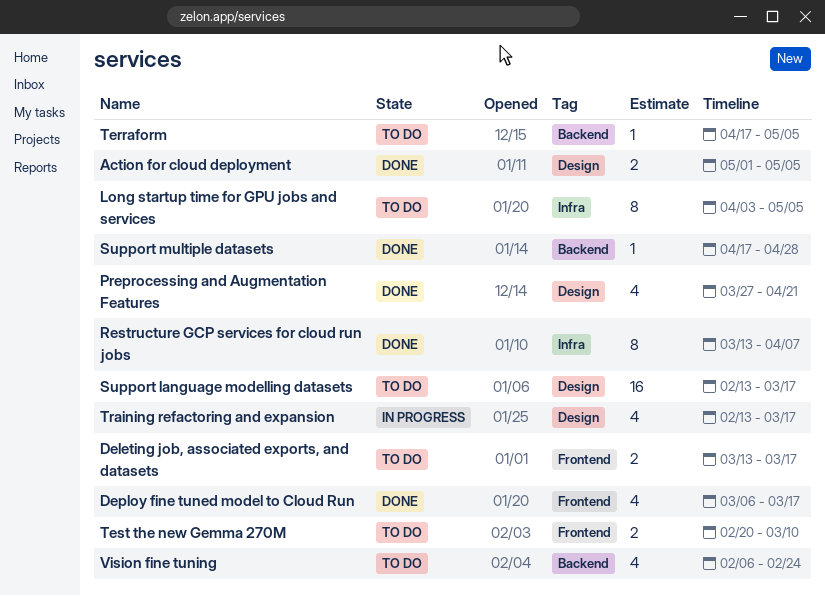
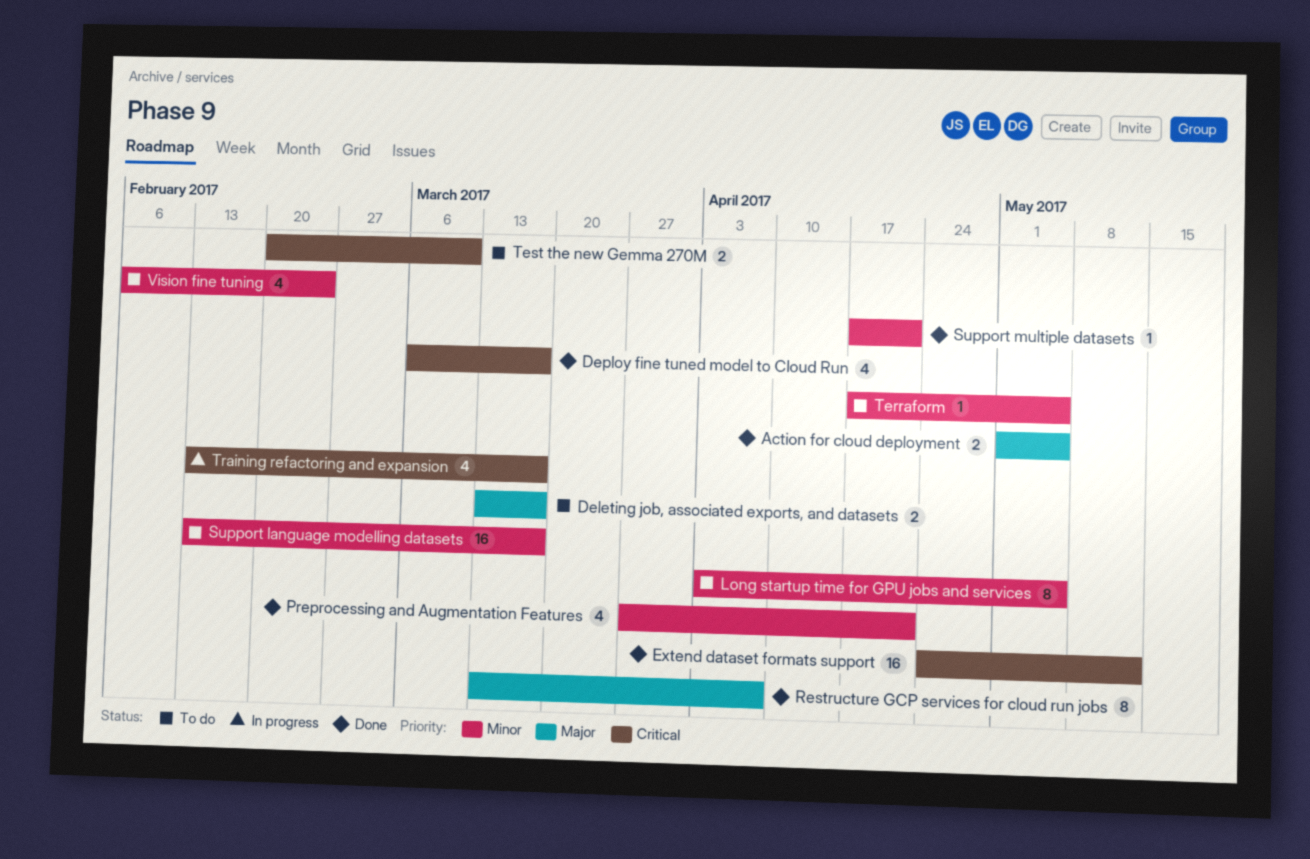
Extend dataset formats support: none -> present
Support multiple datasets, due: Apr 28 -> Apr 21

